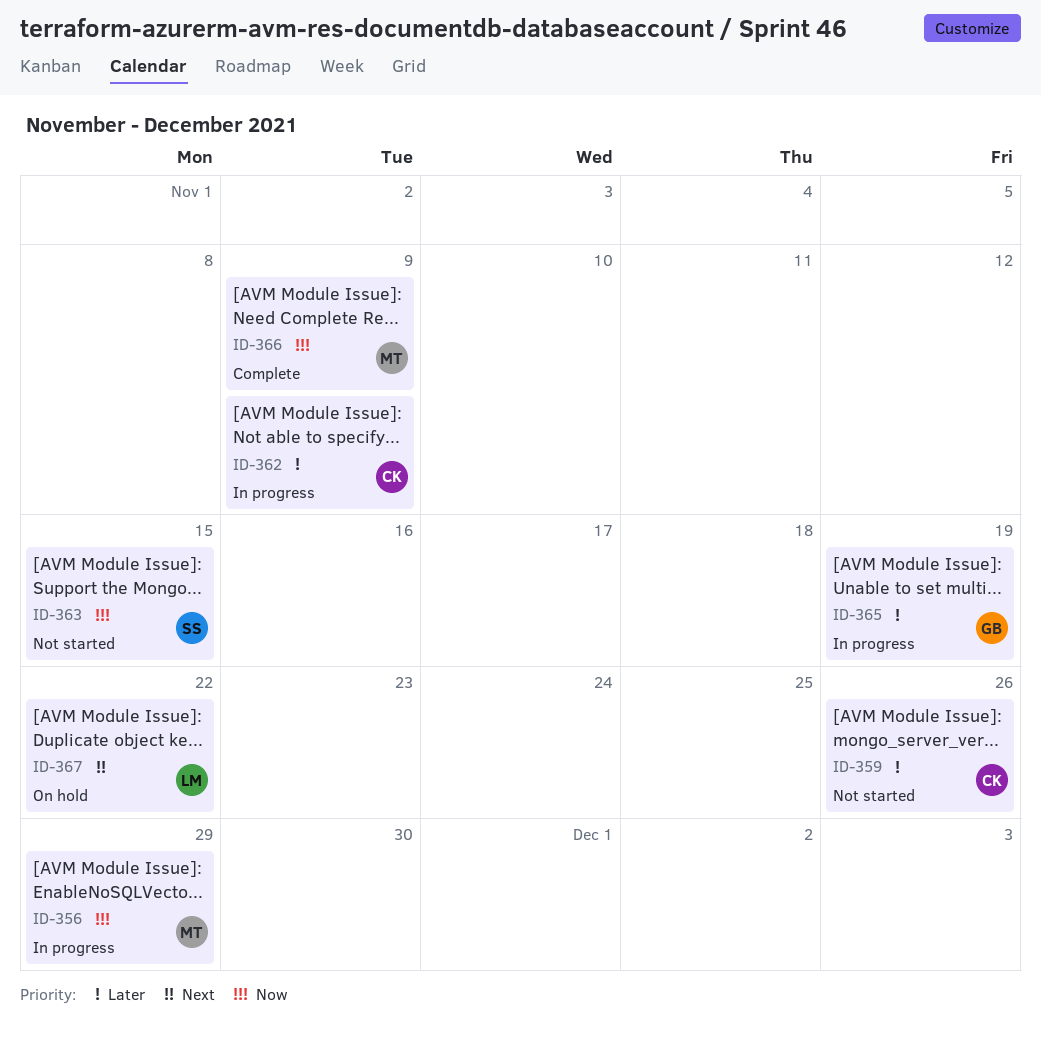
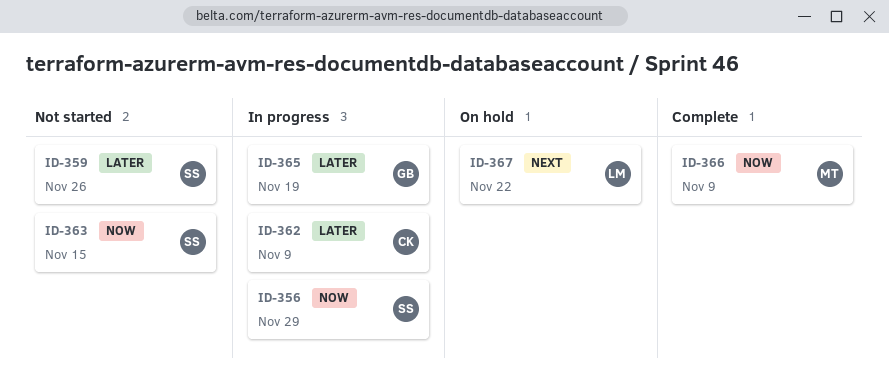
ID-356, owner: MT -> SS
ID-359, owner: CK -> SS

